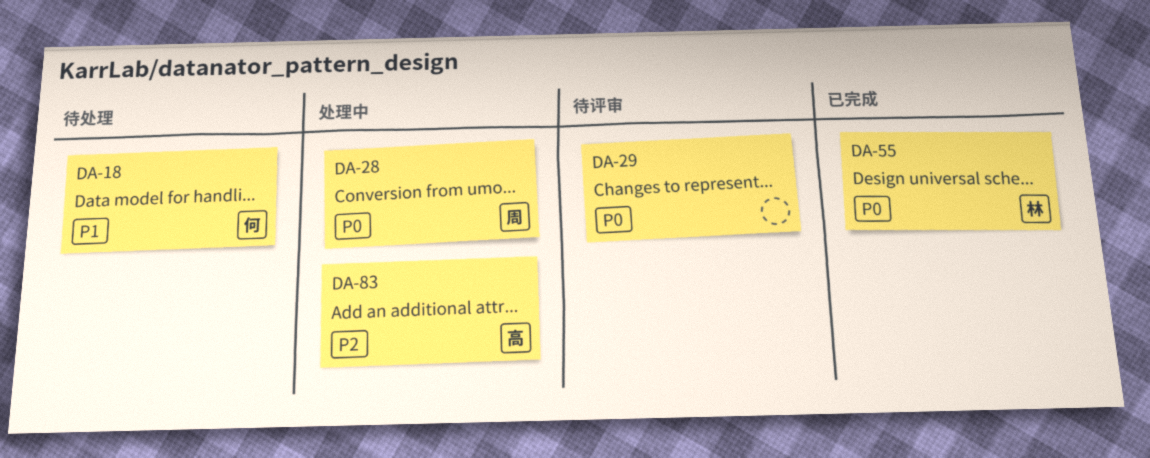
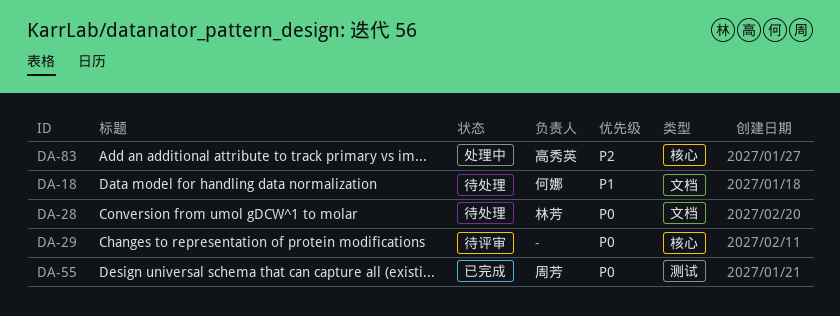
DA-28, status: 处理中 -> 待处理
DA-28, owner: 周芳 -> 林芳
DA-55, owner: 林芳 -> 周芳

